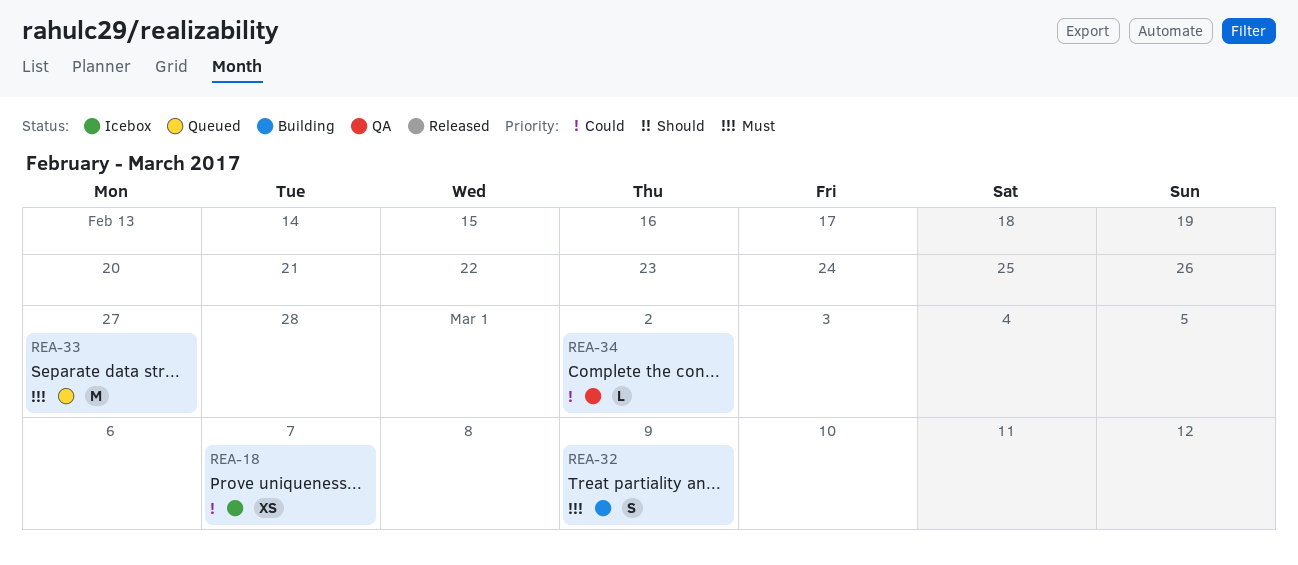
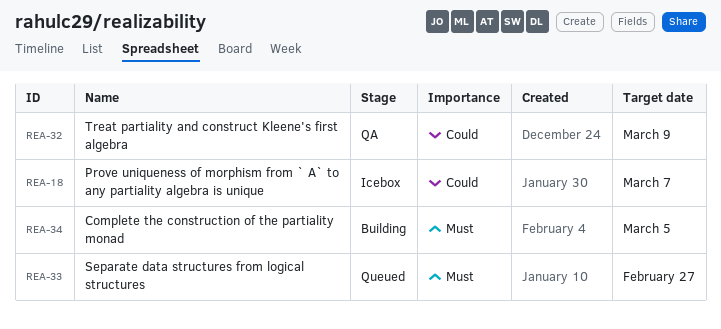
REA-32, status: Building -> QA
REA-32, priority: Must -> Could
REA-34, status: QA -> Building
REA-34, priority: Could -> Must
REA-34, due: Mar 2 -> Mar 5

